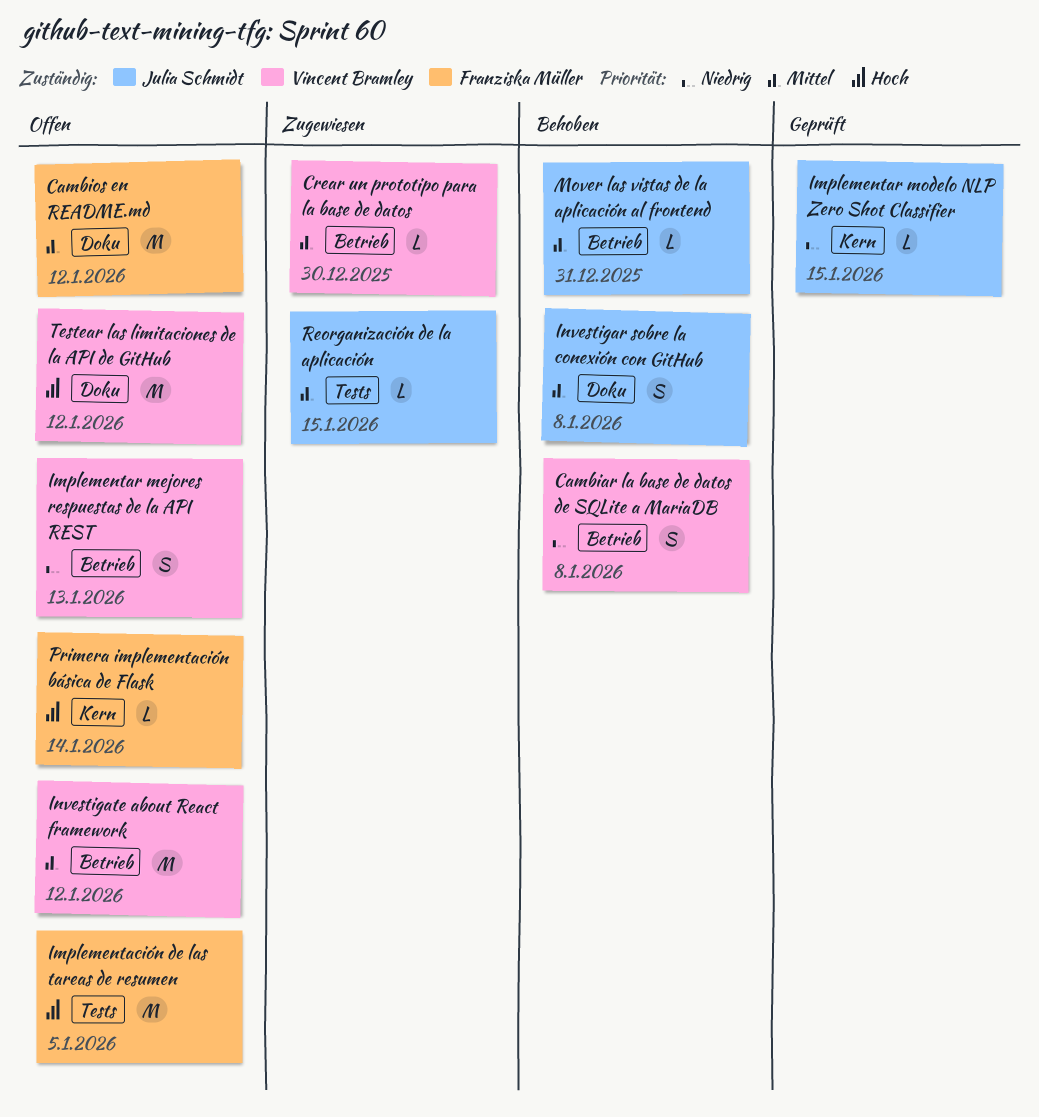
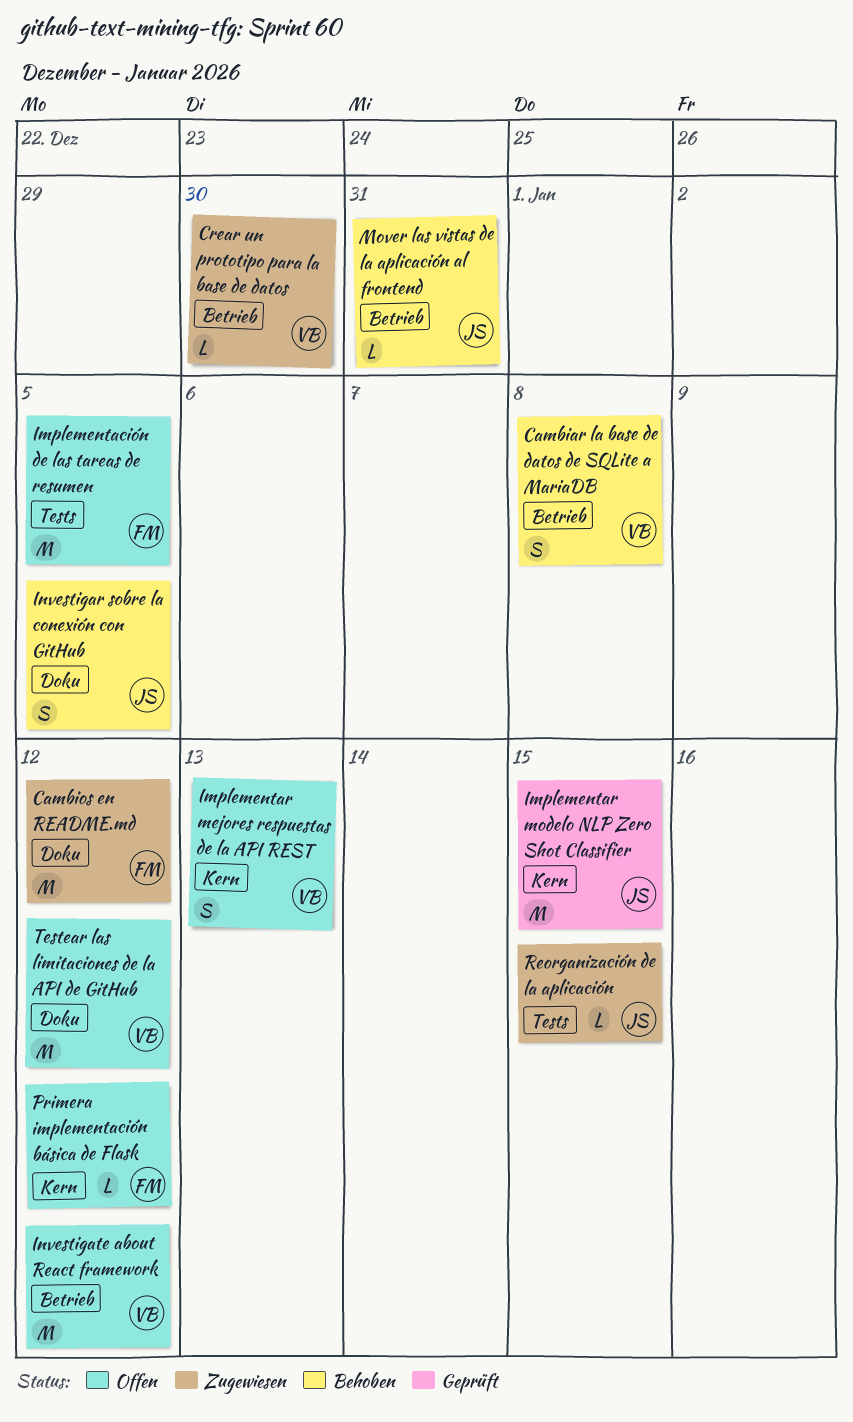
Cambios en README.md, status: Offen -> Zugewiesen
Implementar mejores respuestas de la API REST, label: Betrieb -> Kern
Implementar modelo NLP Zero Shot Classifier, estimate: L -> M
Investigar sobre la conexión con GitHub, due: Jan 8 -> Jan 5
Primera implementación básica de Flask, due: Jan 14 -> Jan 12

